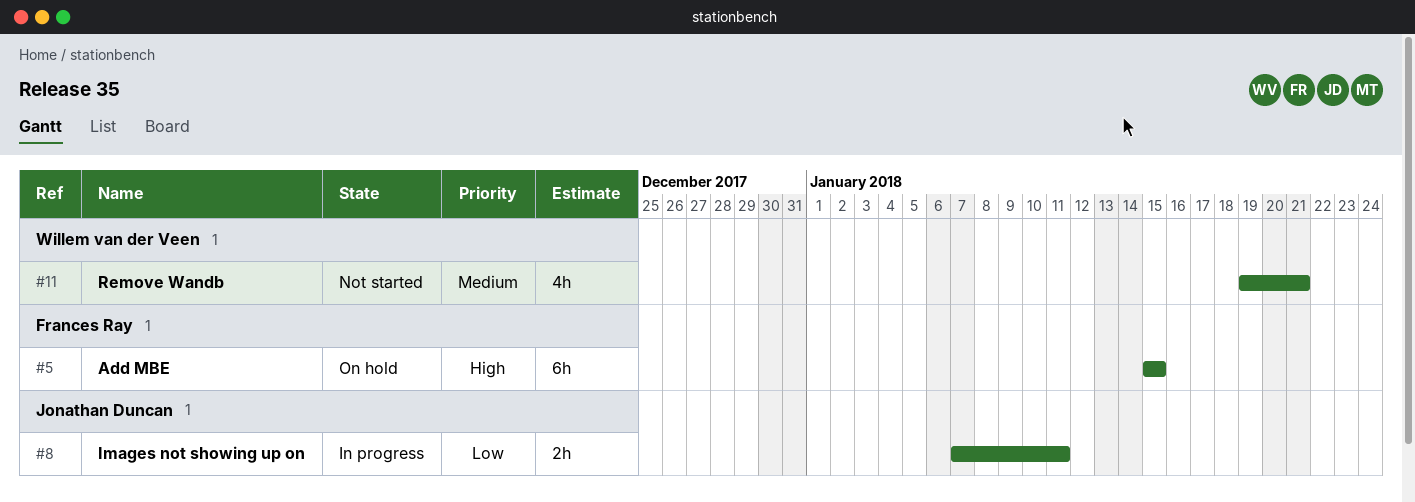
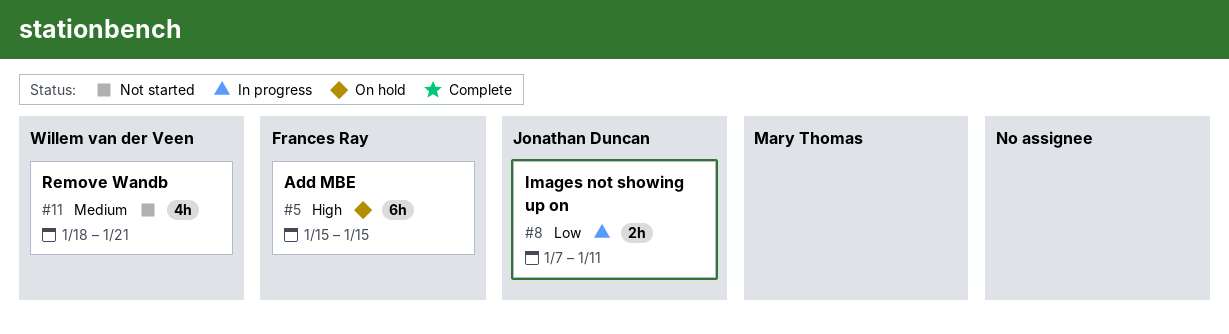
#11, start: Jan 19 -> Jan 18

